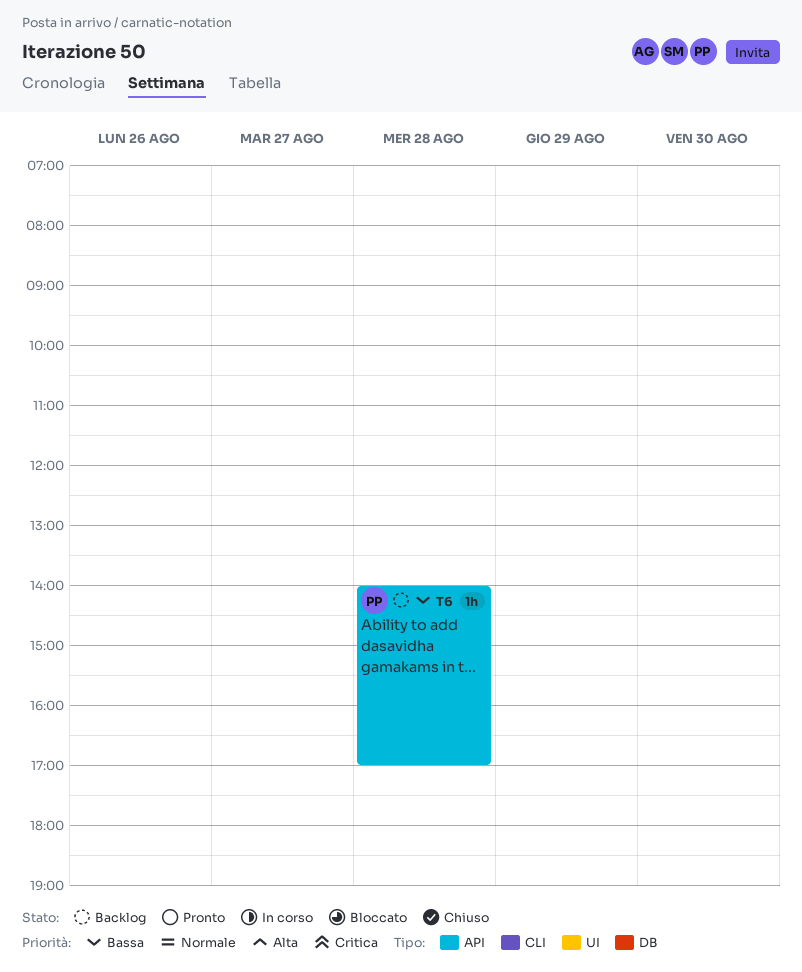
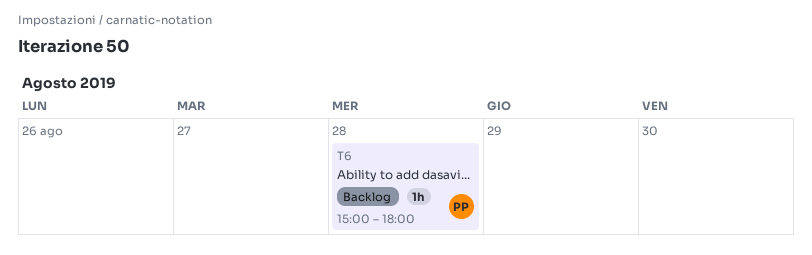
T6, begins: 14:00 -> 15:00
T6, ends: 17:00 -> 18:00

